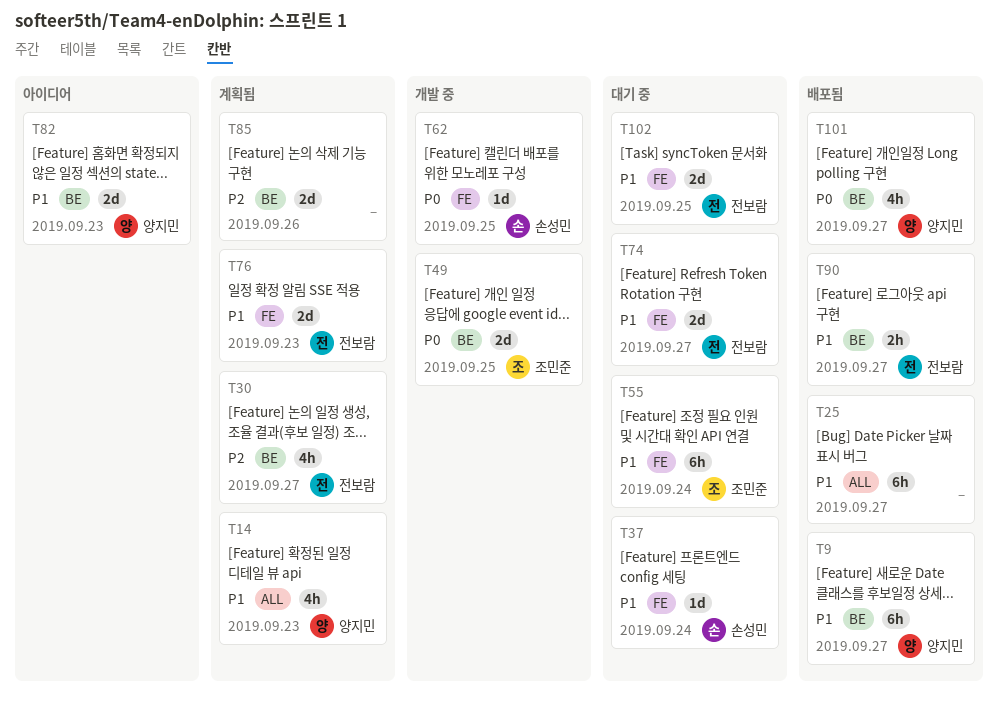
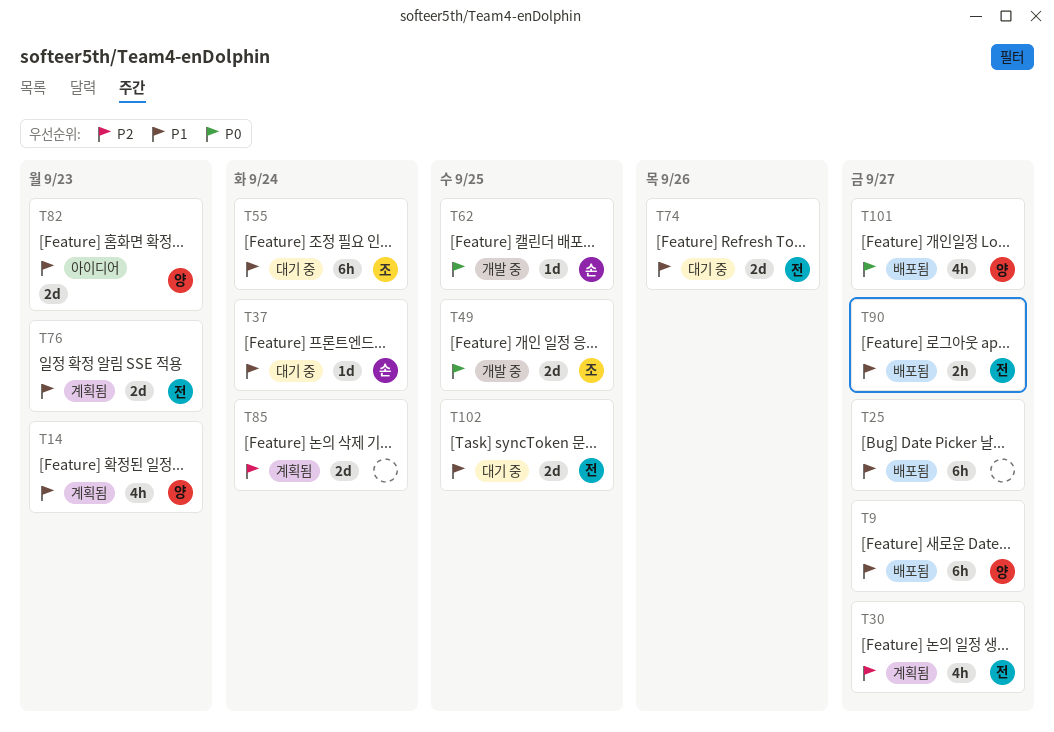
T74, due: Sep 27 -> Sep 26
T85, due: Sep 26 -> Sep 24

